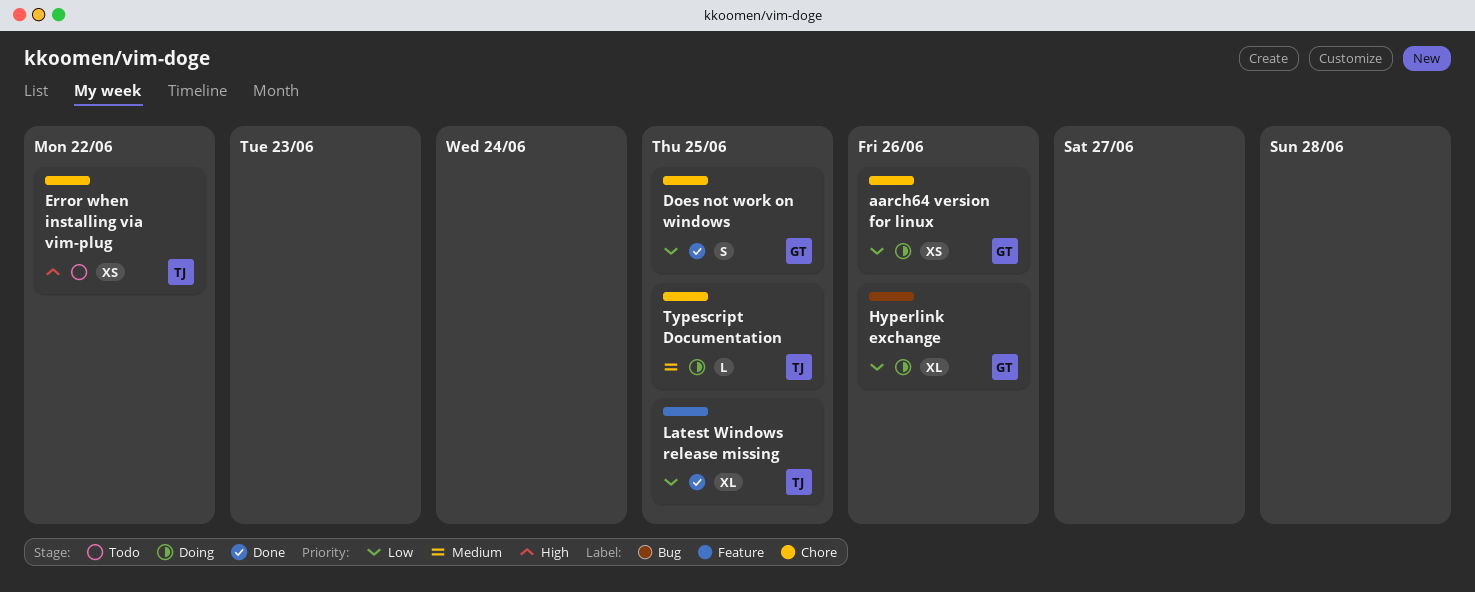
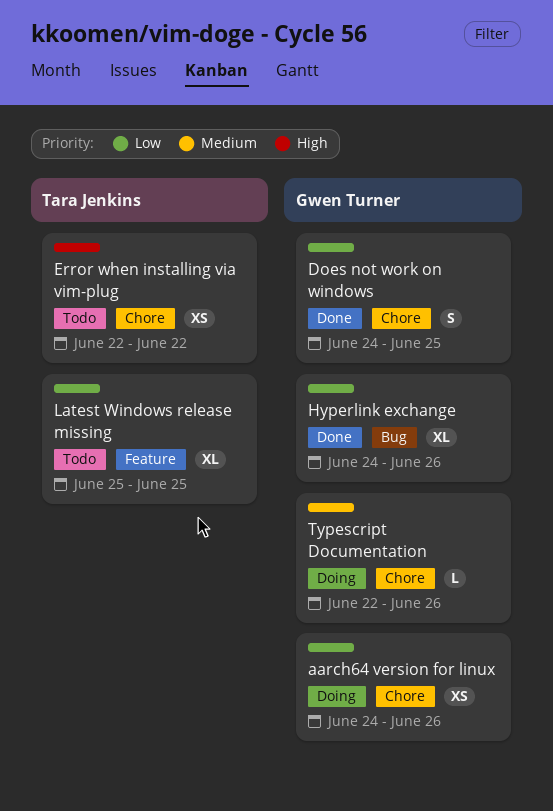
Hyperlink exchange, status: Doing -> Done
Latest Windows release missing, status: Done -> Todo
Typescript Documentation, owner: Tara Jenkins -> Gwen Turner
Typescript Documentation, due: Jun 25 -> Jun 26

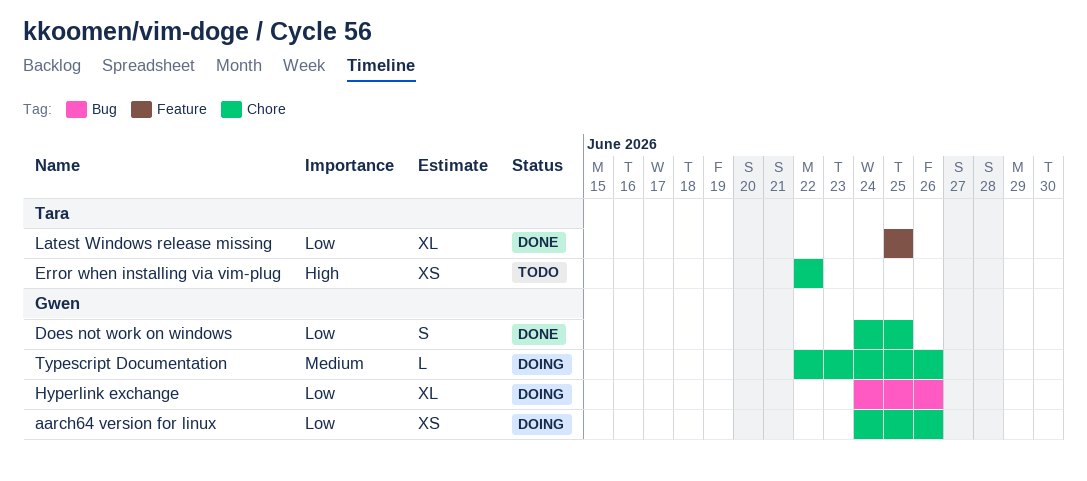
Hyperlink exchange, status: Done -> Doing
Latest Windows release missing, status: Todo -> Done

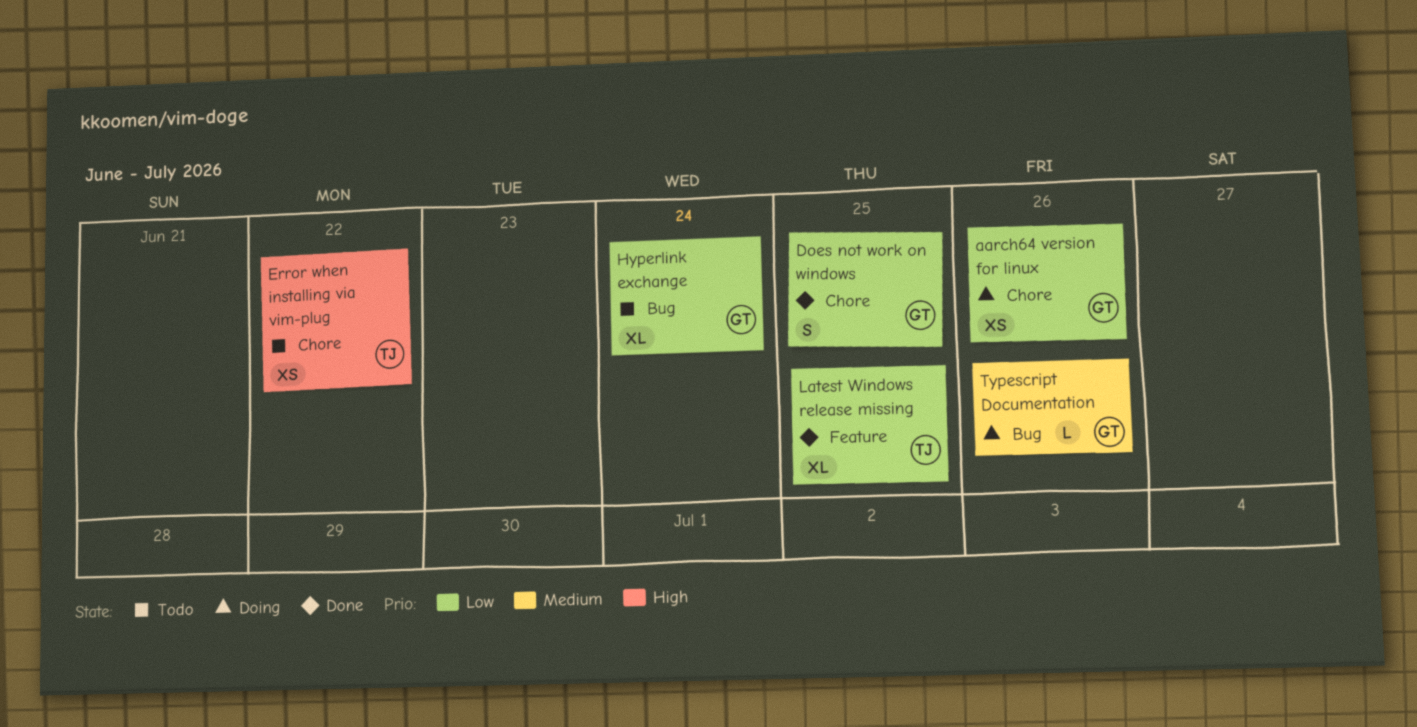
Hyperlink exchange, status: Doing -> Todo
Hyperlink exchange, due: Jun 26 -> Jun 24
Typescript Documentation, label: Chore -> Bug

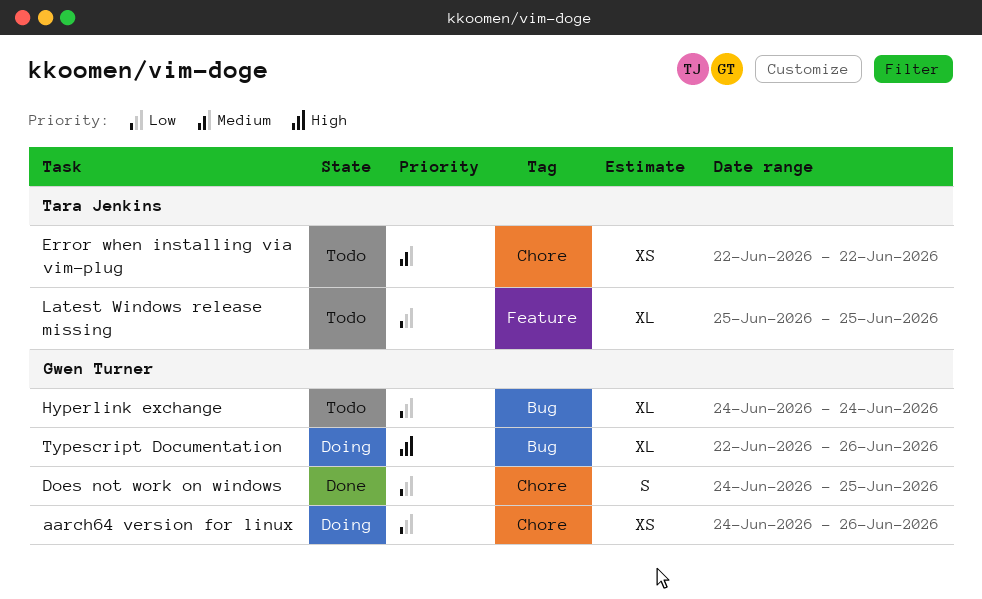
Error when installing via vim-plug, priority: High -> Medium
Latest Windows release missing, status: Done -> Todo
Typescript Documentation, priority: Medium -> High
Typescript Documentation, estimate: L -> XL

